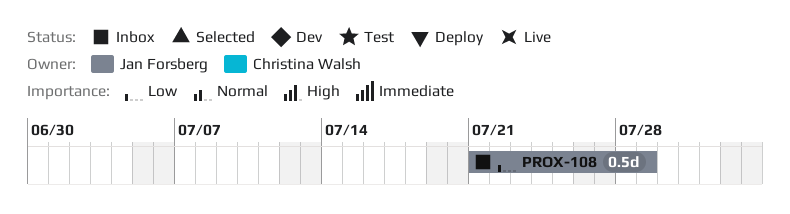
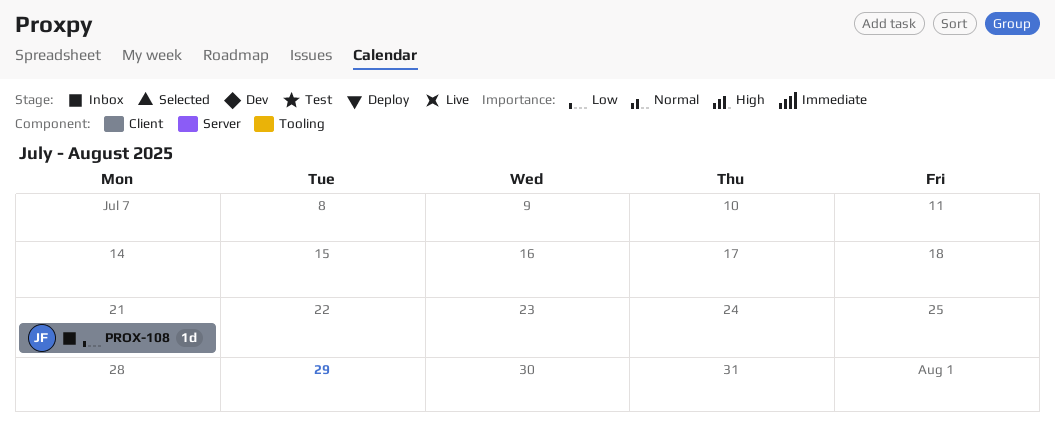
PROX-108, estimate: 0.5d -> 1d
PROX-108, due: Jul 29 -> Jul 21

